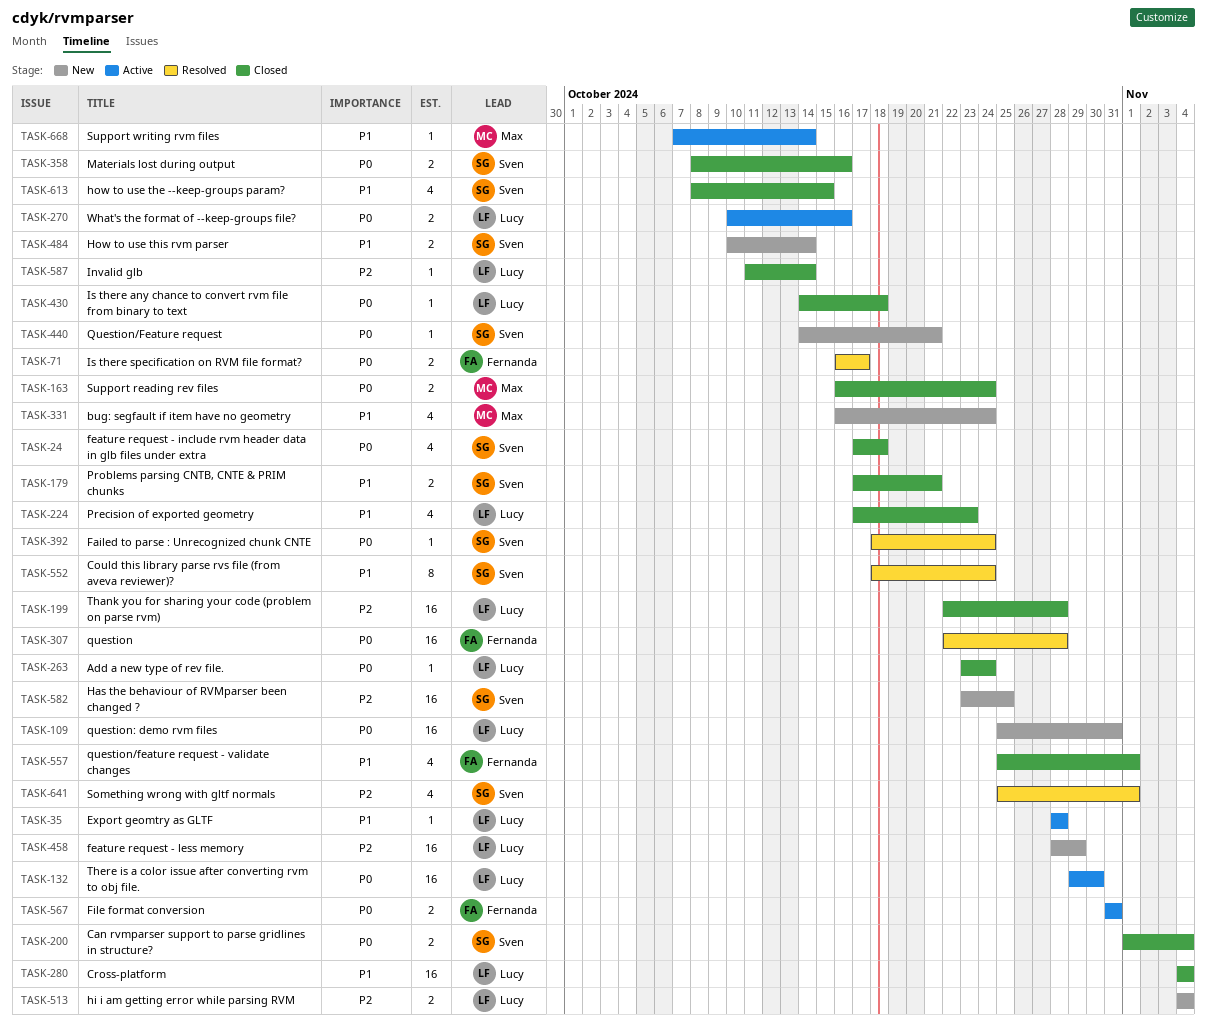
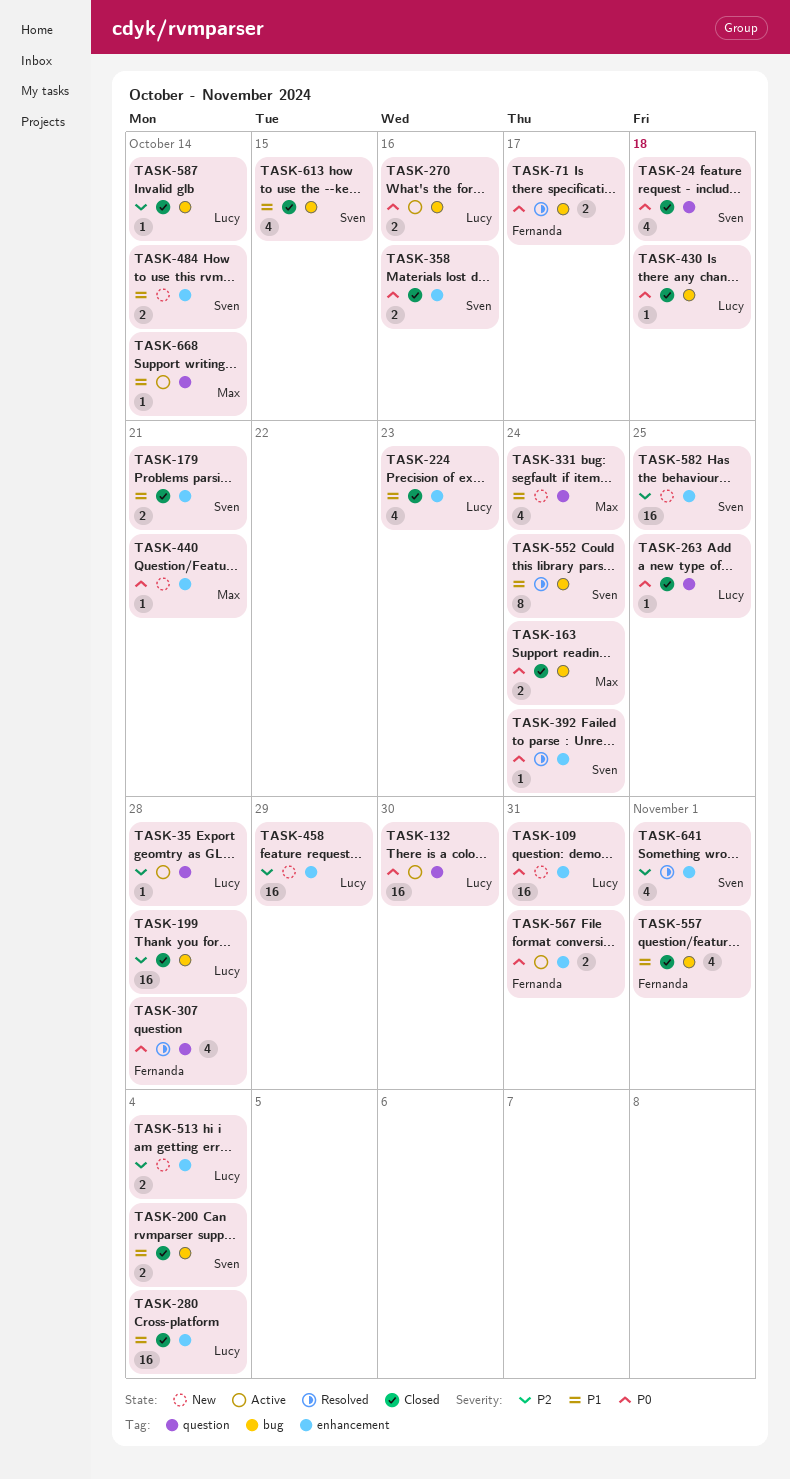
TASK-35, priority: P1 -> P2
TASK-200, priority: P0 -> P1
TASK-263, due: Oct 24 -> Oct 25
TASK-307, estimate: 16 -> 4
TASK-440, owner: Sven -> Max

